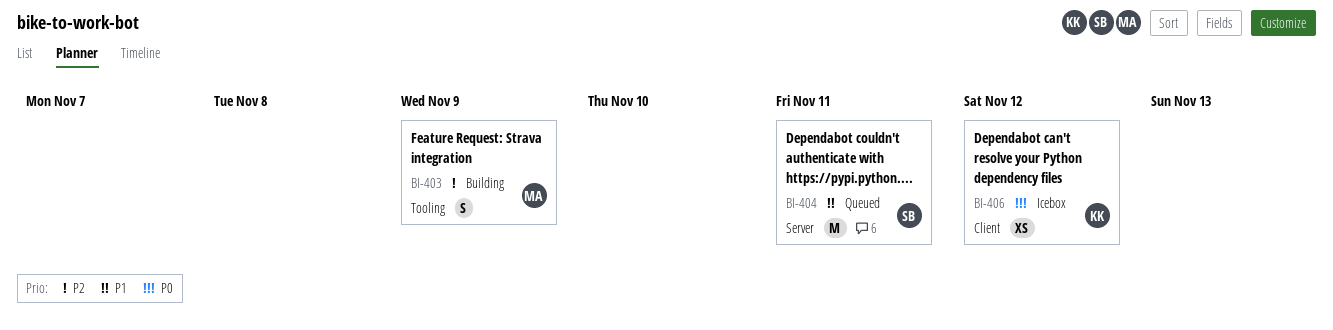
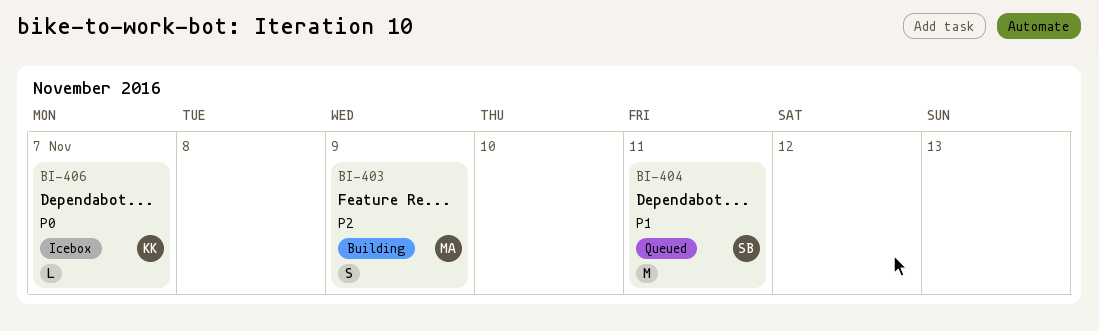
BI-406, estimate: XS -> L
BI-406, due: Nov 12 -> Nov 7

